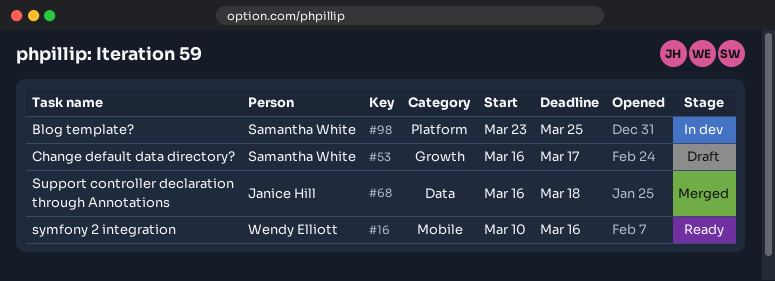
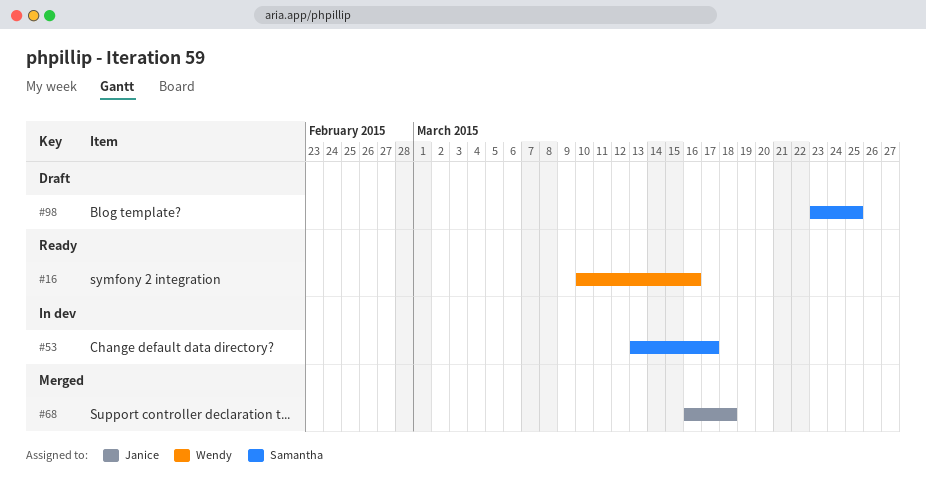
#53, status: Draft -> In dev
#53, start: Mar 16 -> Mar 13
#98, status: In dev -> Draft

